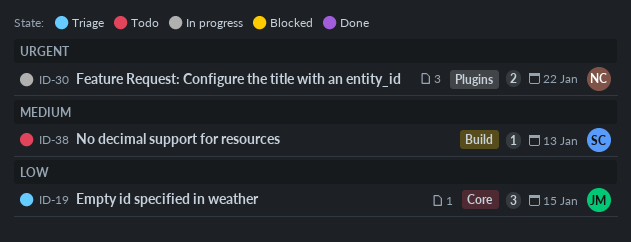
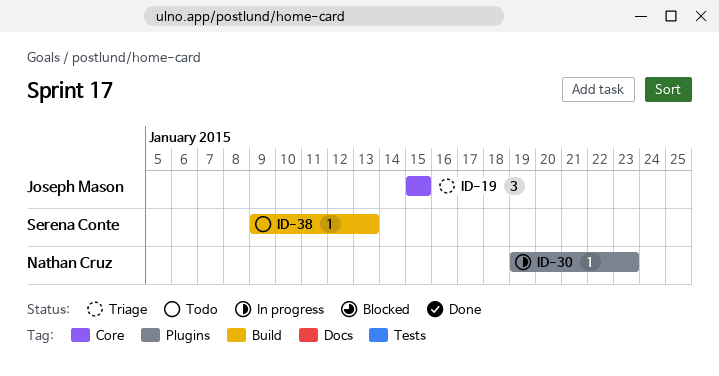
ID-30, estimate: 2 -> 1
ID-30, due: Jan 22 -> Jan 23

